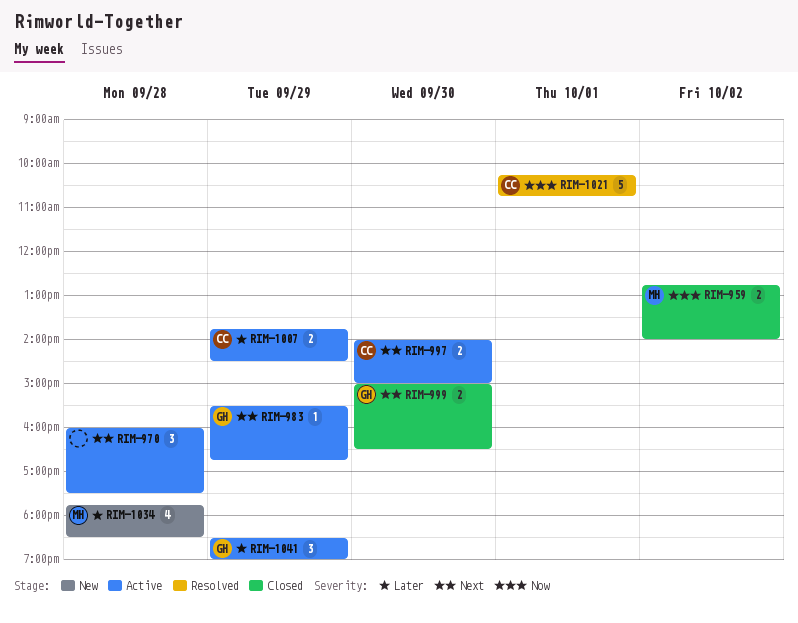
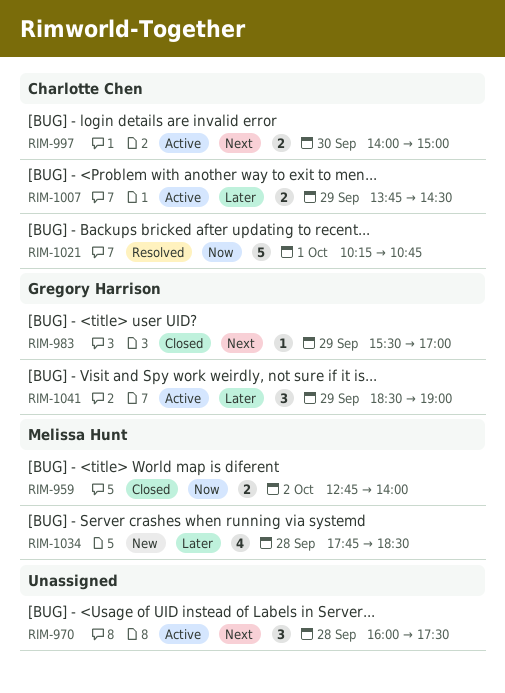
RIM-983, status: Active -> Closed
RIM-983, ends: 16:45 -> 17:00
RIM-999: present -> none

